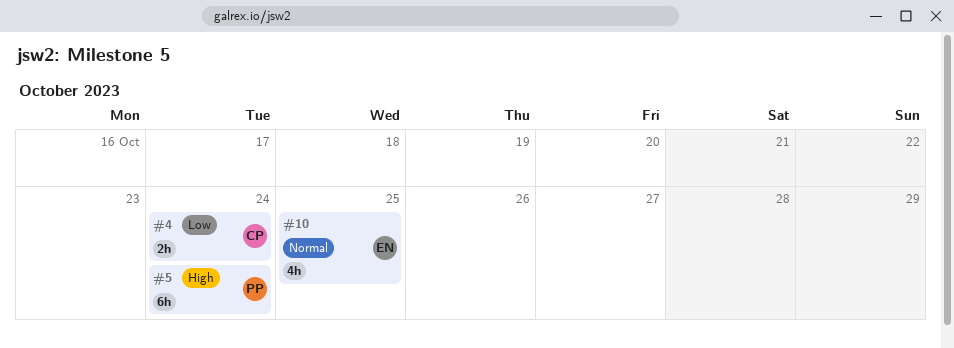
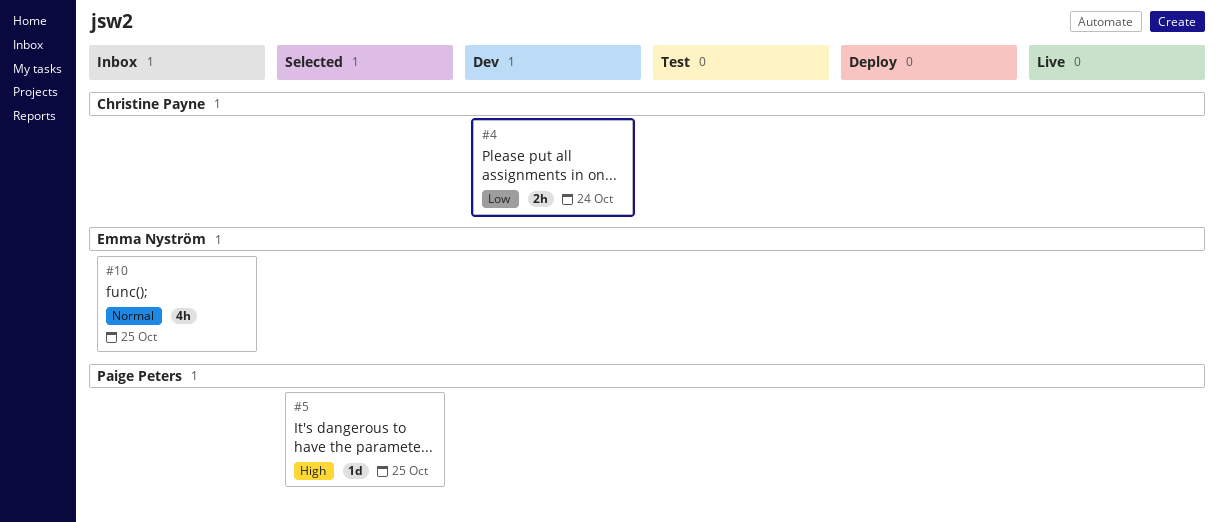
#5, estimate: 6h -> 1d
#5, due: Oct 24 -> Oct 25

